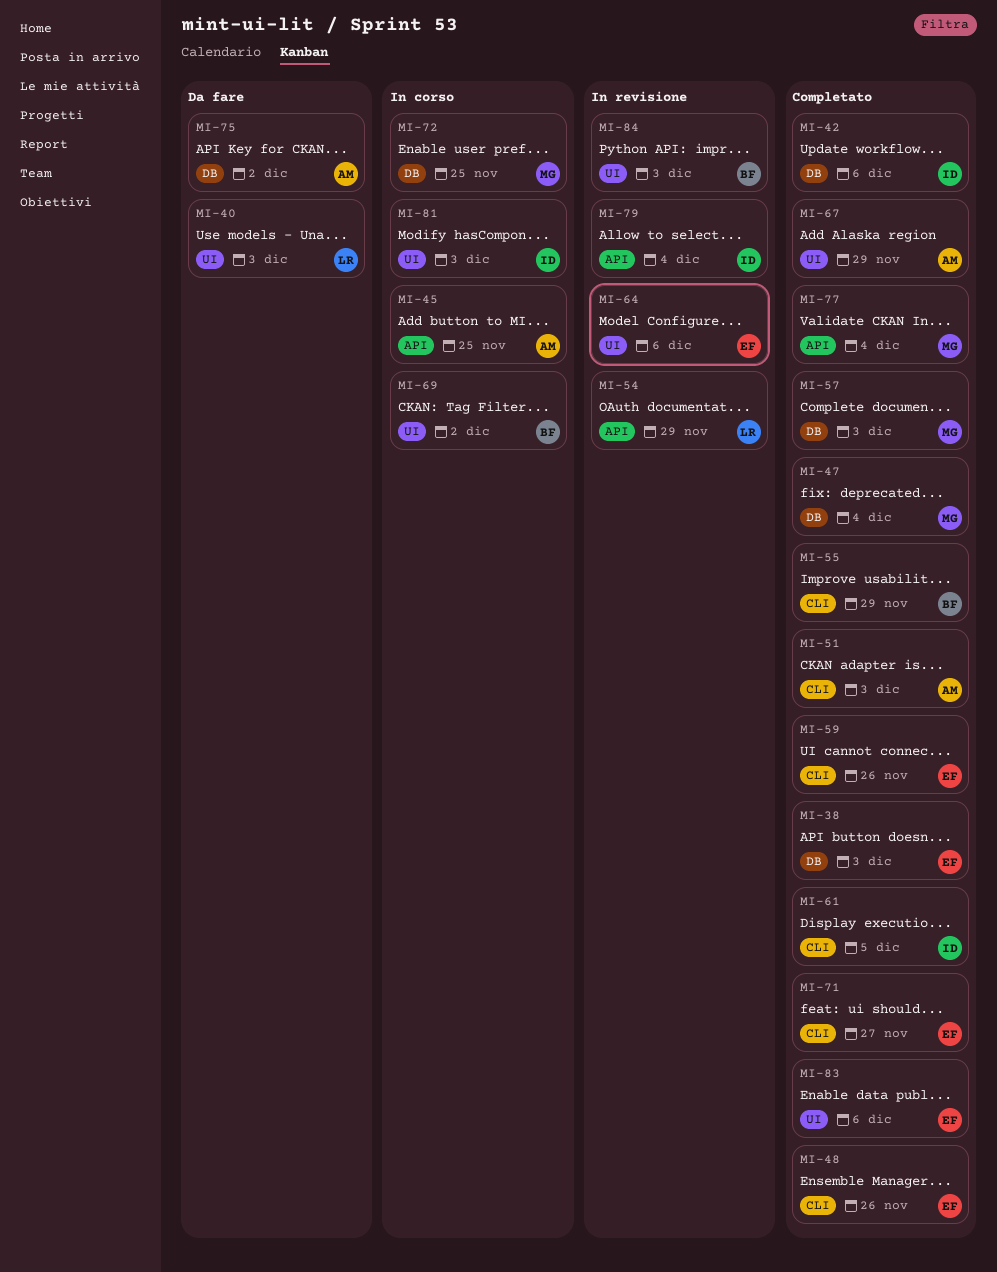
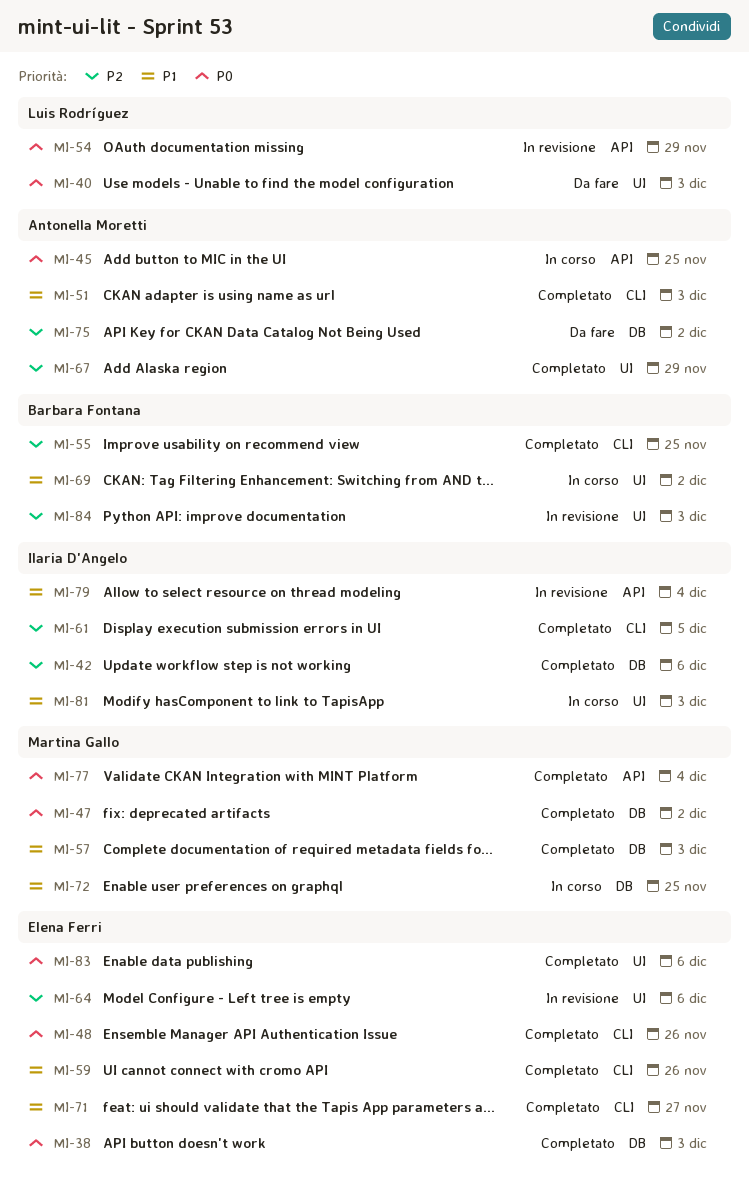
MI-47, due: Dec 4 -> Dec 2
MI-55, due: Nov 29 -> Nov 25

